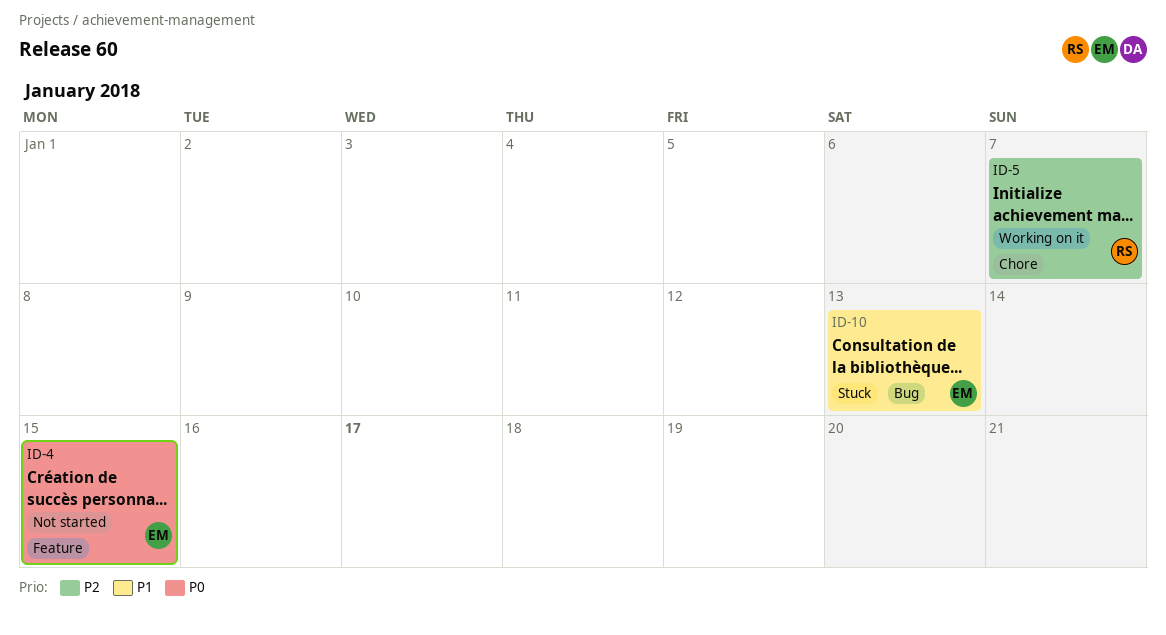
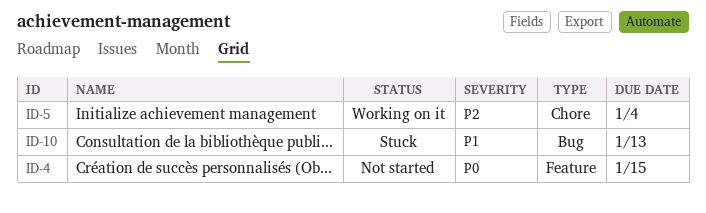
ID-5, due: Jan 7 -> Jan 4

